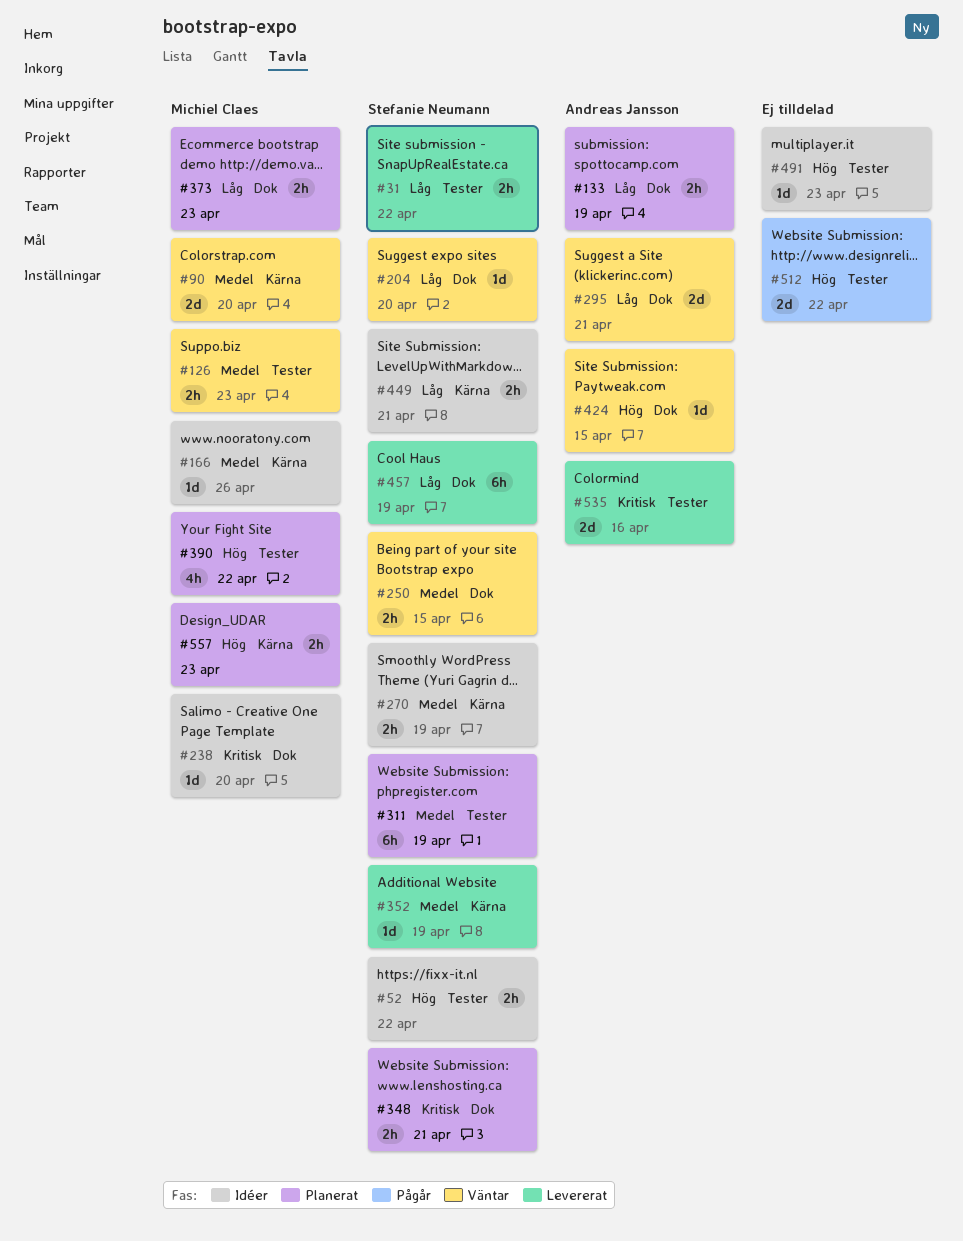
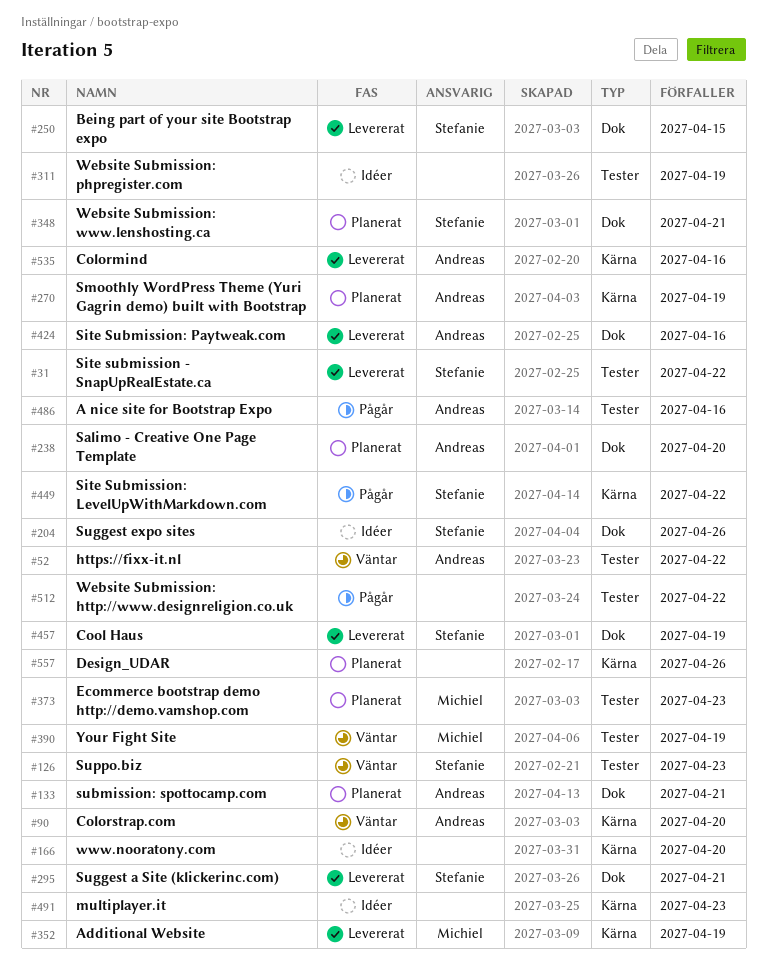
#52, status: Idéer -> Väntar
#52, owner: Stefanie Neumann -> Andreas Jansson
#90, owner: Michiel Claes -> Andreas Jansson
#126, owner: Michiel Claes -> Stefanie Neumann
#133, due: Apr 19 -> Apr 21
#166, owner: Michiel Claes -> none
#166, due: Apr 26 -> Apr 20
#204, status: Väntar -> Idéer
#204, due: Apr 20 -> Apr 26
#238, status: Idéer -> Planerat
#238, owner: Michiel Claes -> Andreas Jansson
#250, status: Väntar -> Levererat
#270, status: Idéer -> Planerat
#270, owner: Stefanie Neumann -> Andreas Jansson
#295, status: Väntar -> Levererat
#295, owner: Andreas Jansson -> Stefanie Neumann
#311, status: Planerat -> Idéer
#311, owner: Stefanie Neumann -> none
#352, owner: Stefanie Neumann -> Michiel Claes
#373, label: Dok -> Tester
#390, status: Planerat -> Väntar
#390, due: Apr 22 -> Apr 19
#424, status: Väntar -> Levererat
#424, due: Apr 15 -> Apr 16
#449, status: Idéer -> Pågår
#449, due: Apr 21 -> Apr 22
#486: none -> present
#491, label: Tester -> Kärna
#535, label: Tester -> Kärna
#557, owner: Michiel Claes -> none
#557, due: Apr 23 -> Apr 26

